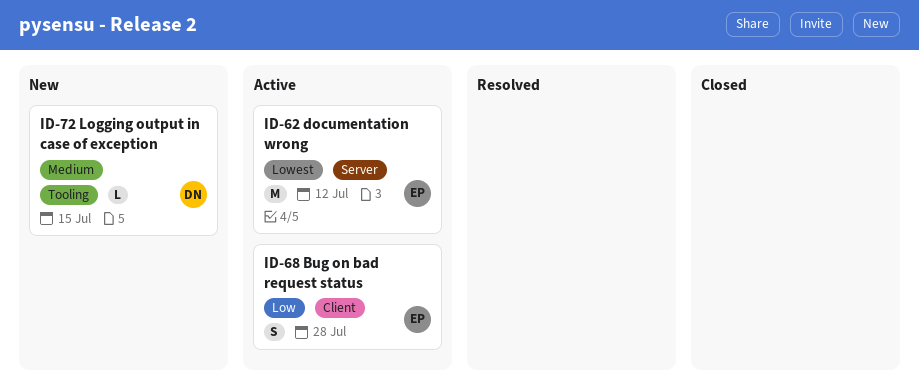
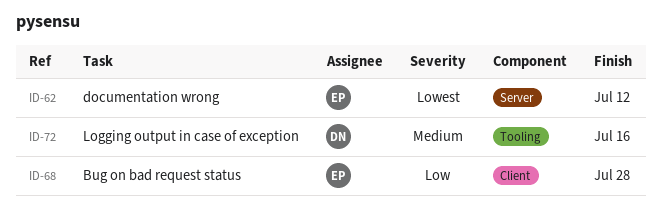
ID-72, due: Jul 15 -> Jul 16

